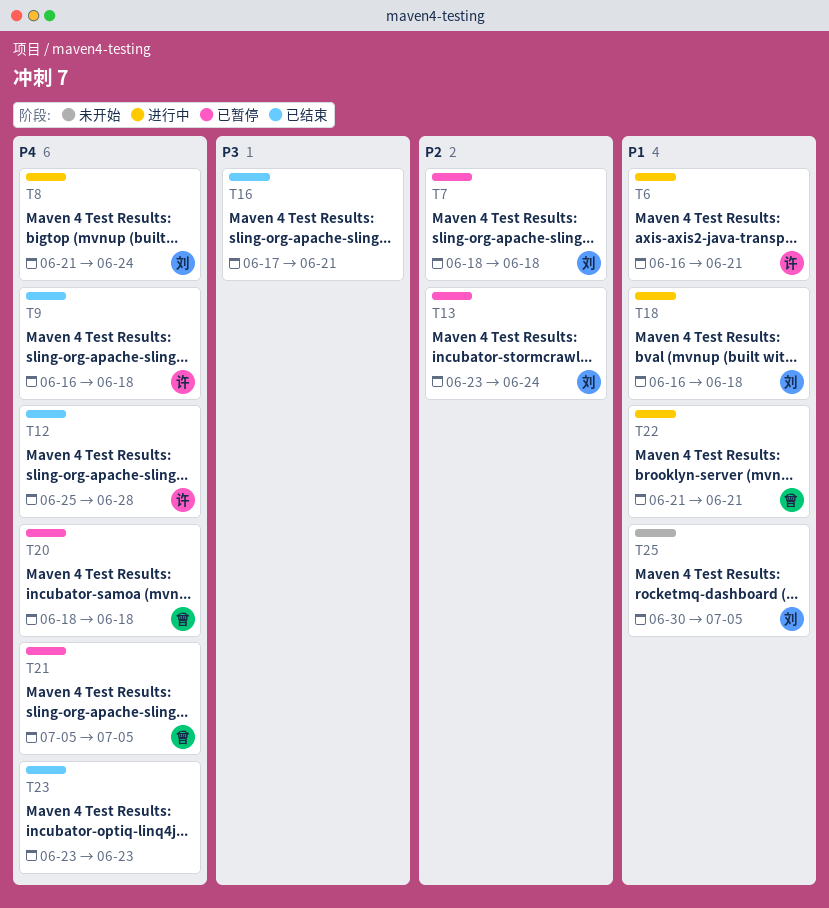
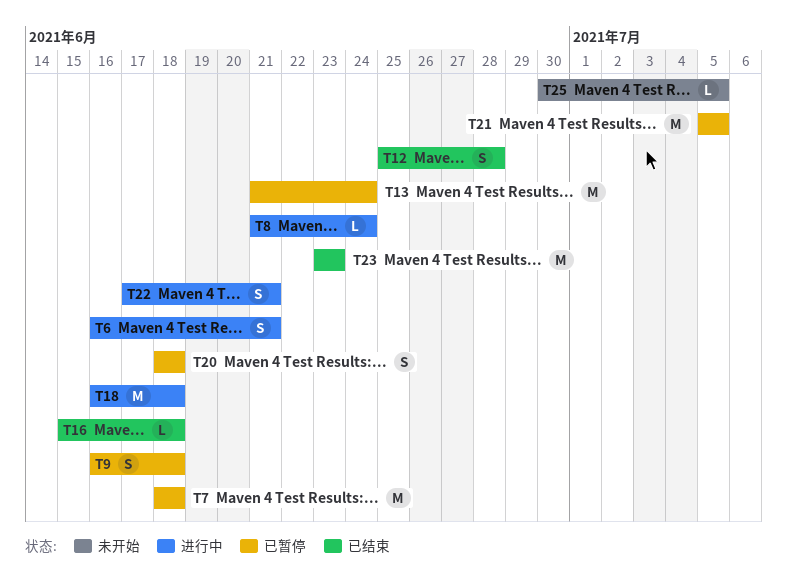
T9, status: 已结束 -> 已暂停
T13, start: Jun 23 -> Jun 21
T16, start: Jun 17 -> Jun 15
T16, due: Jun 21 -> Jun 18
T22, start: Jun 21 -> Jun 17

